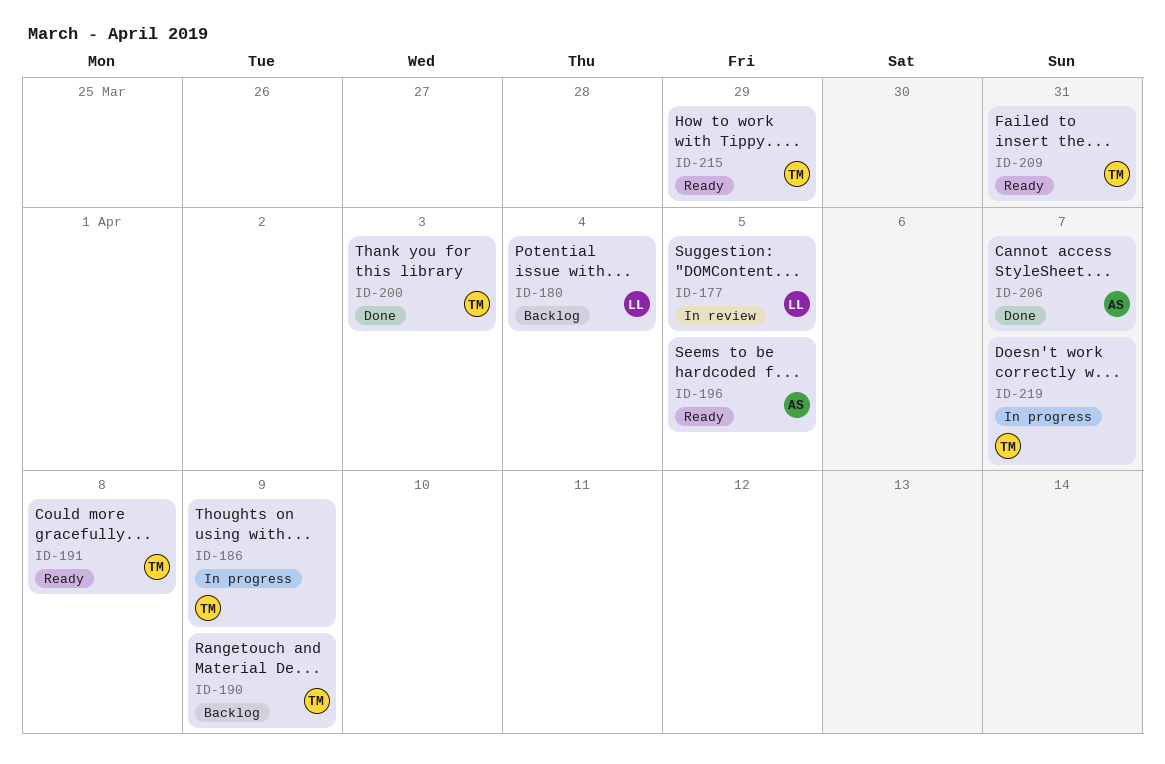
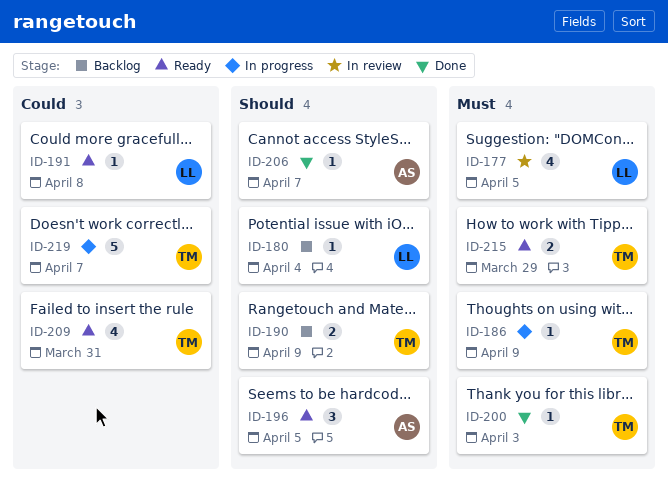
ID-191, owner: TM -> LL

